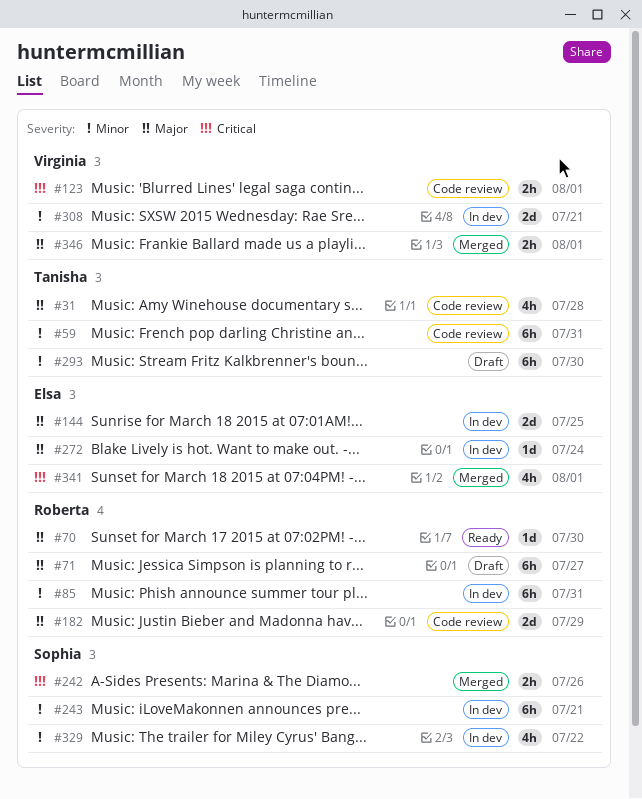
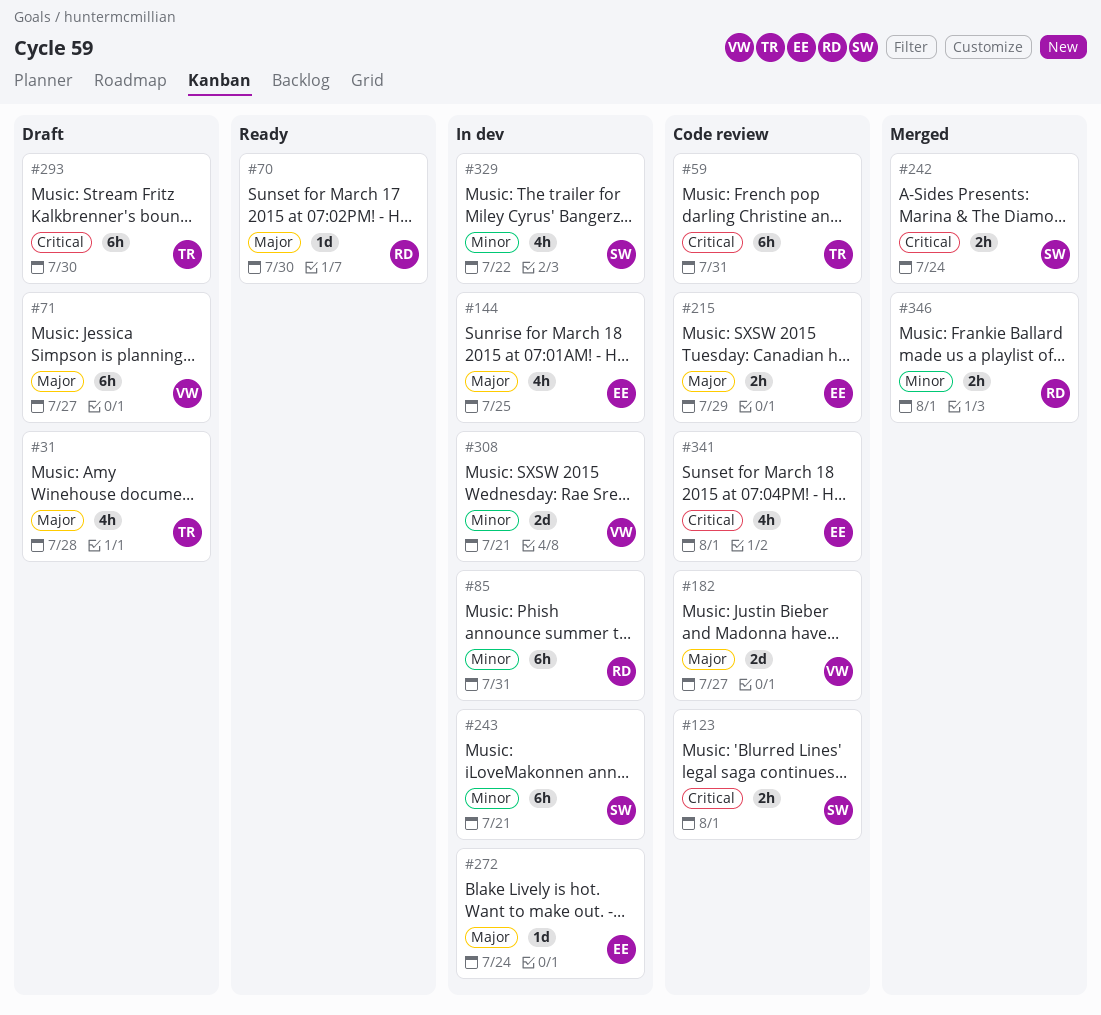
#31, status: Code review -> Draft
#59, priority: Minor -> Critical
#71, owner: Roberta -> Virginia
#123, owner: Virginia -> Sophia
#144, estimate: 2d -> 4h
#182, owner: Roberta -> Virginia
#182, due: Jul 29 -> Jul 27
#215: none -> present
#242, due: Jul 26 -> Jul 24
#293, priority: Minor -> Critical
#341, status: Merged -> Code review
#346, owner: Virginia -> Roberta
#346, priority: Major -> Minor

